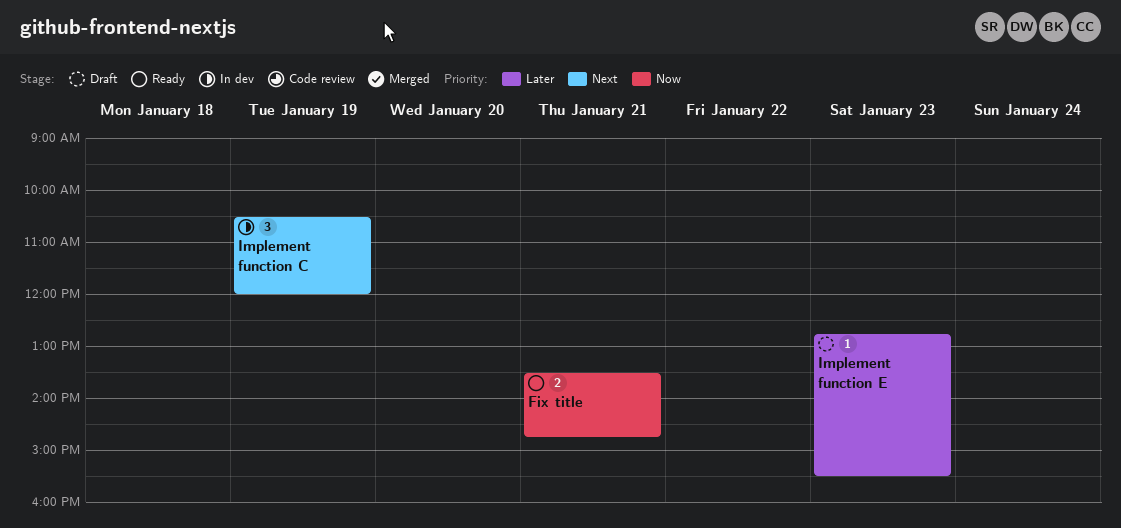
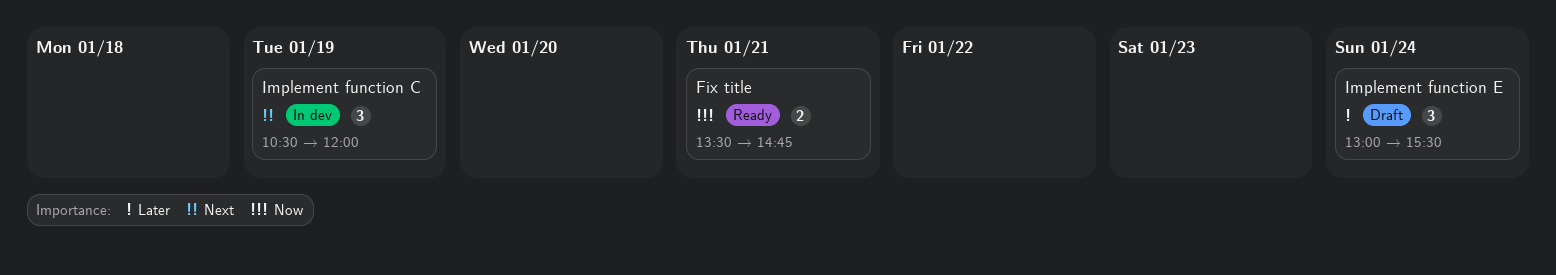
Implement function E, estimate: 1 -> 3
Implement function E, day: Jan 23 -> Jan 24
Implement function E, begins: 12:45 -> 13:00

